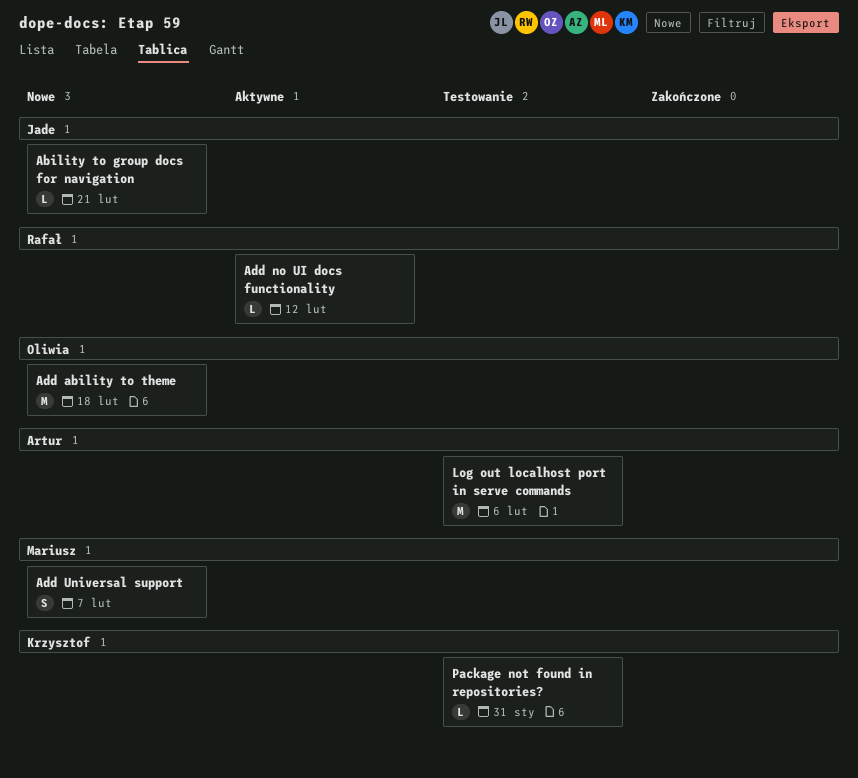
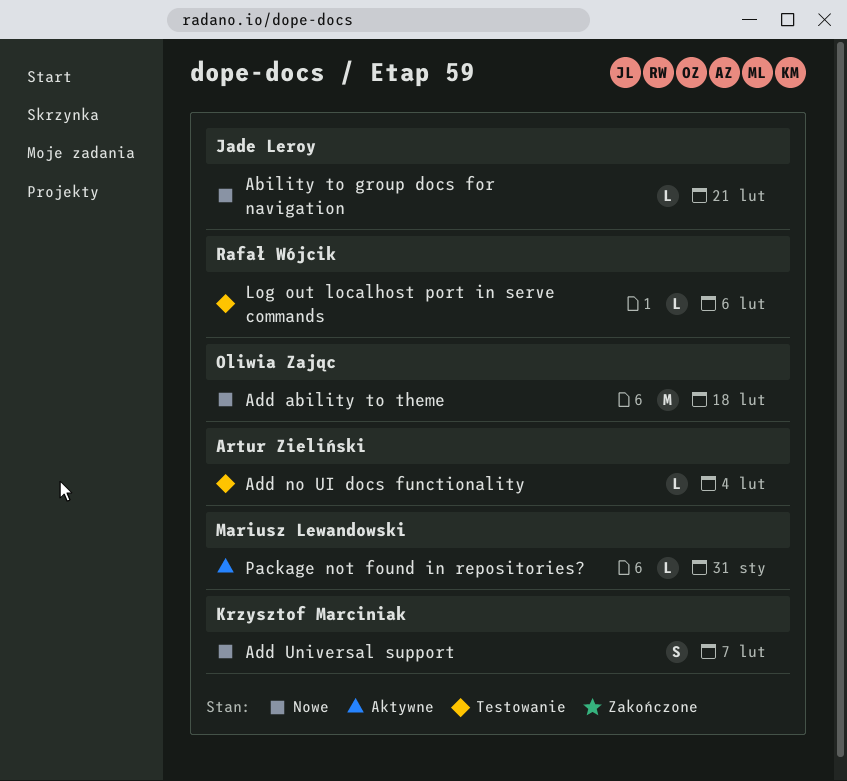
Add no UI docs functionality, status: Aktywne -> Testowanie
Add no UI docs functionality, owner: Rafał Wójcik -> Artur Zieliński
Add no UI docs functionality, due: Feb 12 -> Feb 4
Add Universal support, owner: Mariusz Lewandowski -> Krzysztof Marciniak
Log out localhost port in serve commands, owner: Artur Zieliński -> Rafał Wójcik
Log out localhost port in serve commands, estimate: M -> L
Package not found in repositories?, status: Testowanie -> Aktywne
Package not found in repositories?, owner: Krzysztof Marciniak -> Mariusz Lewandowski

